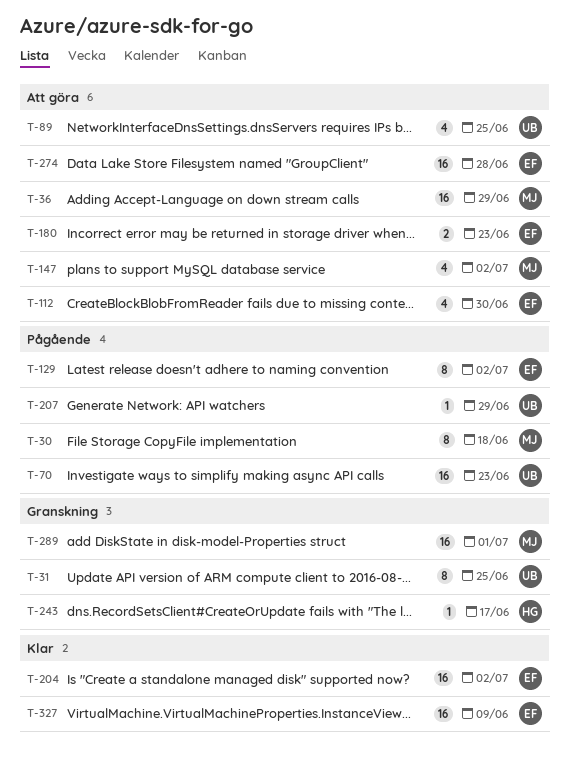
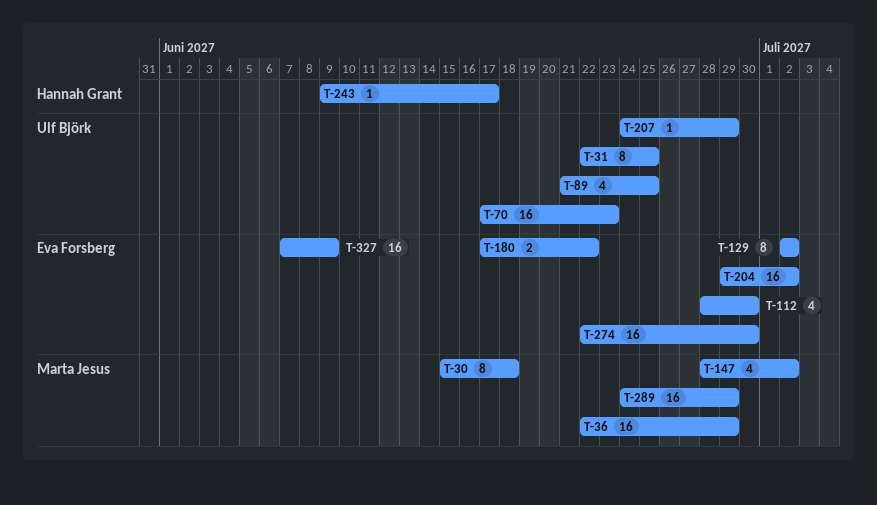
T-180, due: Jun 23 -> Jun 22
T-274, due: Jun 28 -> Jun 30
T-289, due: Jul 1 -> Jun 29

